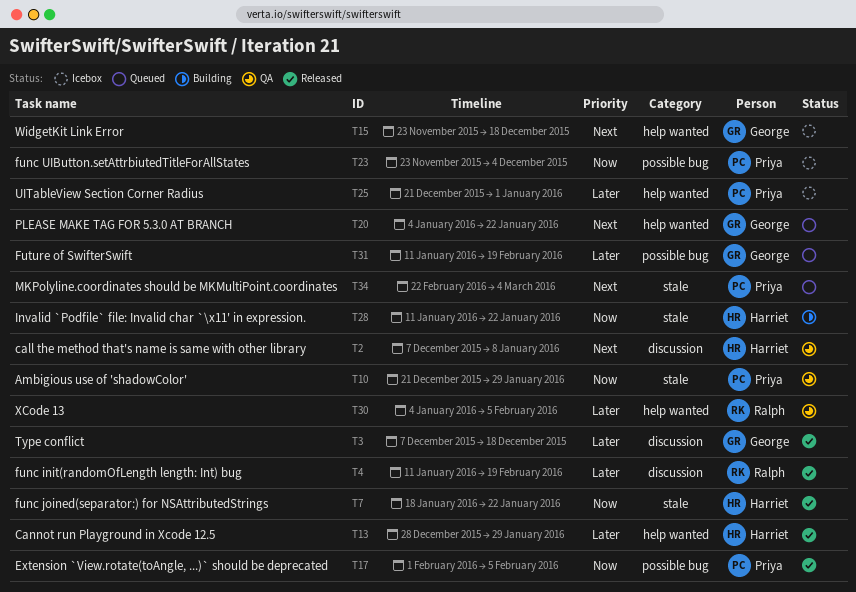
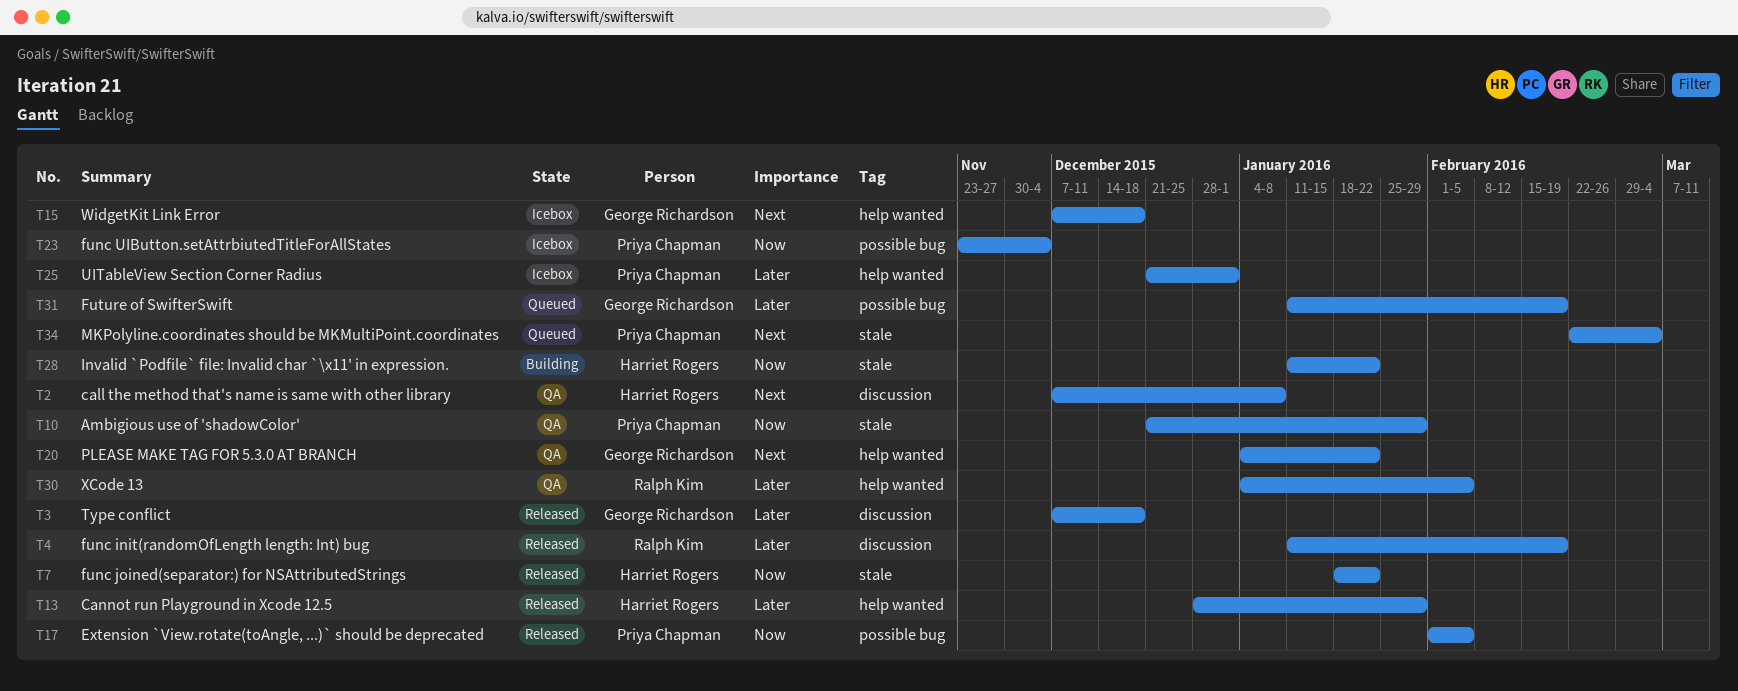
T15, start: Nov 23 -> Dec 7
T20, status: Queued -> QA

